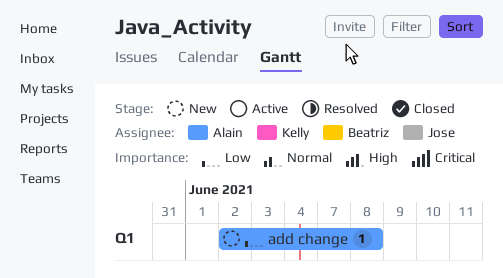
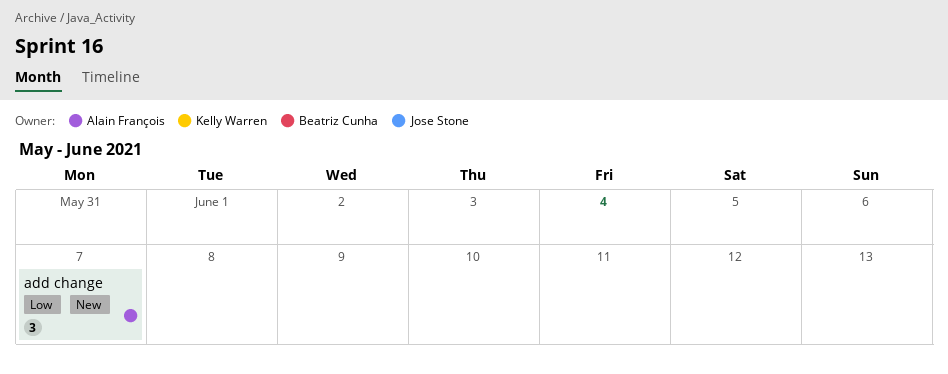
add change, estimate: 1 -> 3
add change, due: Jun 8 -> Jun 7

